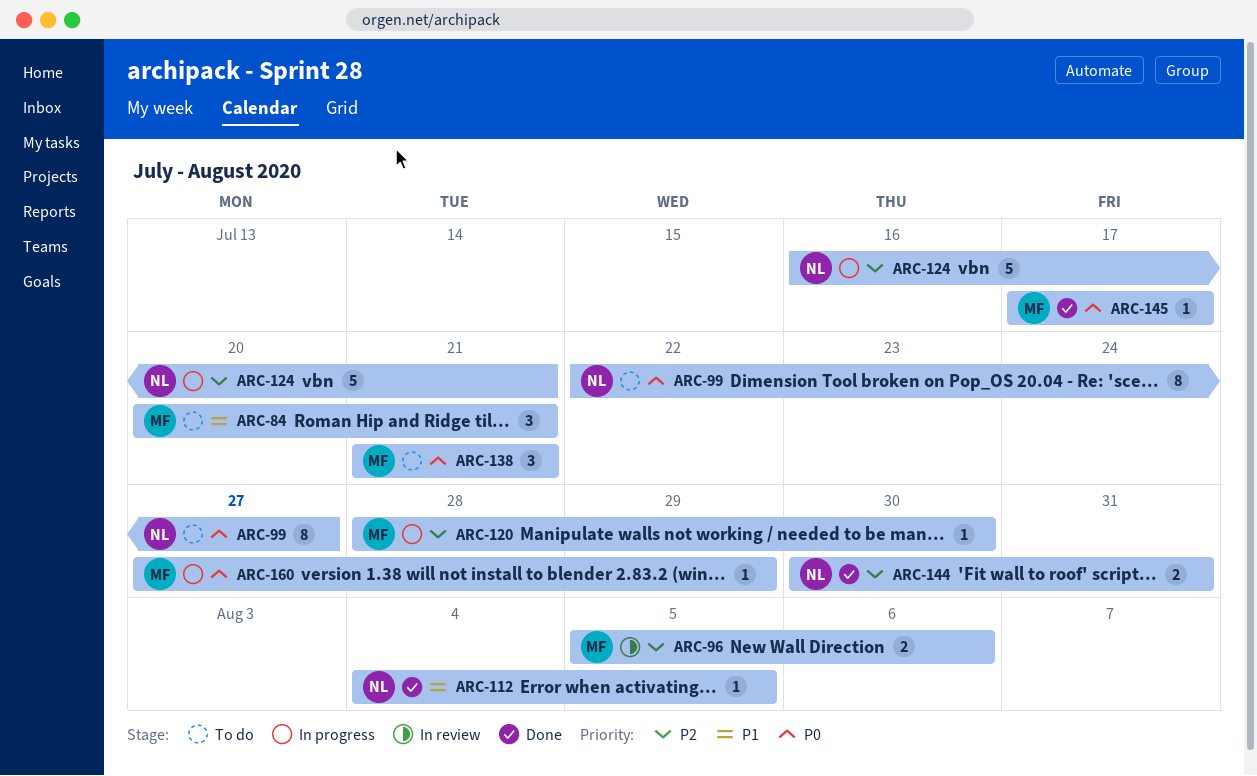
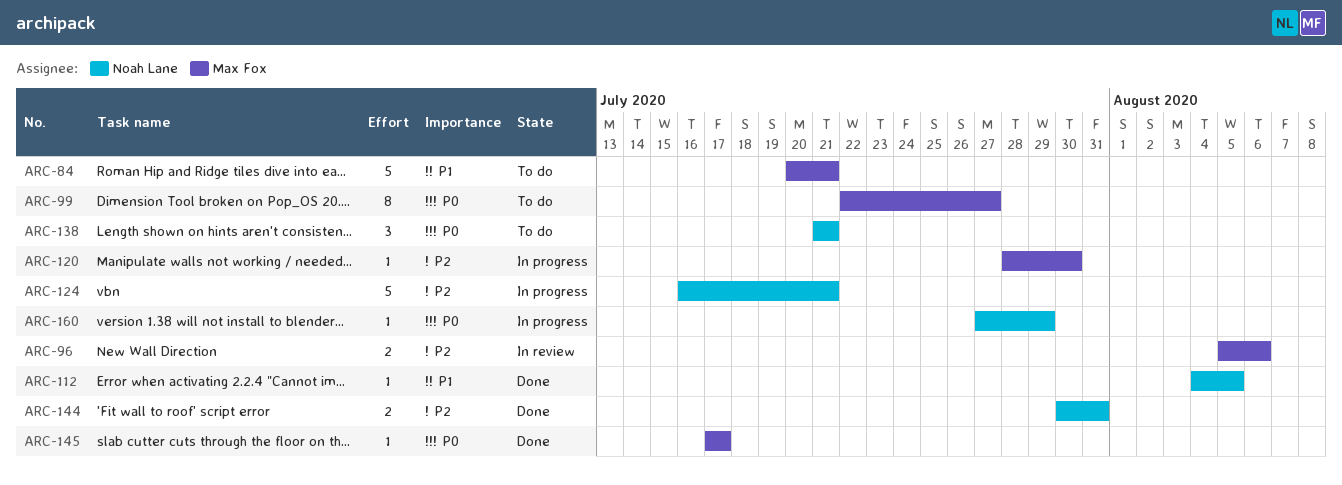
ARC-84, estimate: 3 -> 5
ARC-99, owner: Noah Lane -> Max Fox
ARC-138, owner: Max Fox -> Noah Lane
ARC-160, owner: Max Fox -> Noah Lane

